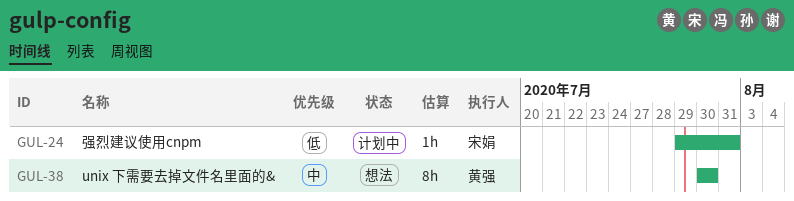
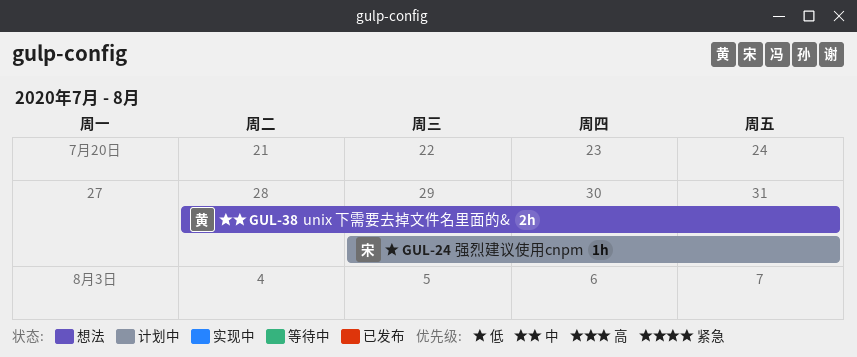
GUL-38, estimate: 8h -> 2h
GUL-38, start: Jul 30 -> Jul 28
GUL-38, due: Jul 30 -> Jul 31

